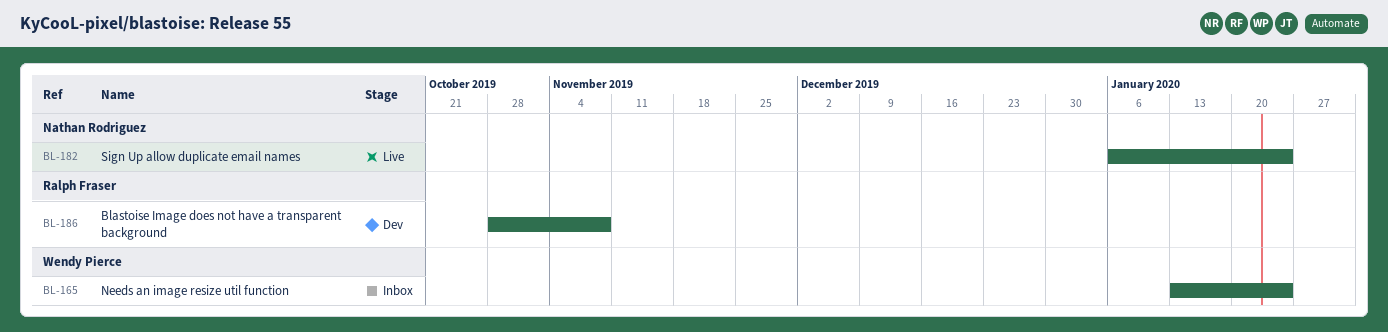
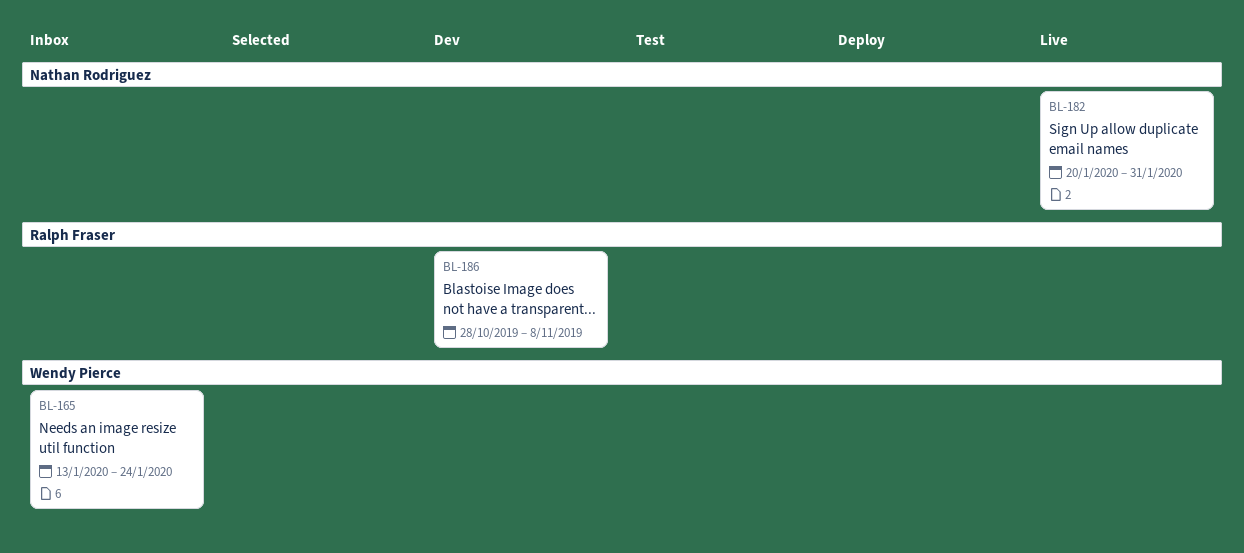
BL-182, start: Jan 6 -> Jan 20
BL-182, due: Jan 24 -> Jan 31

